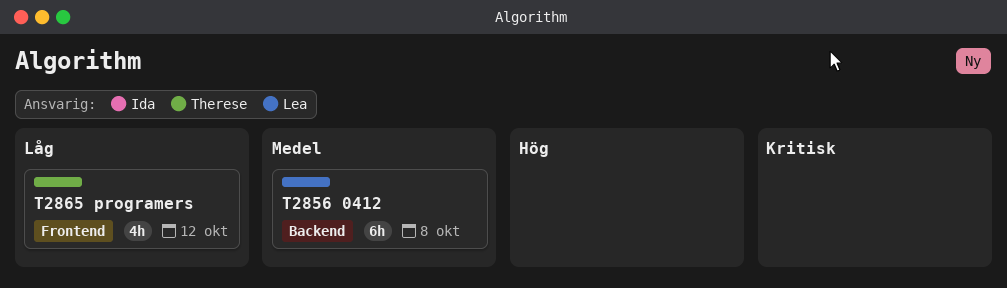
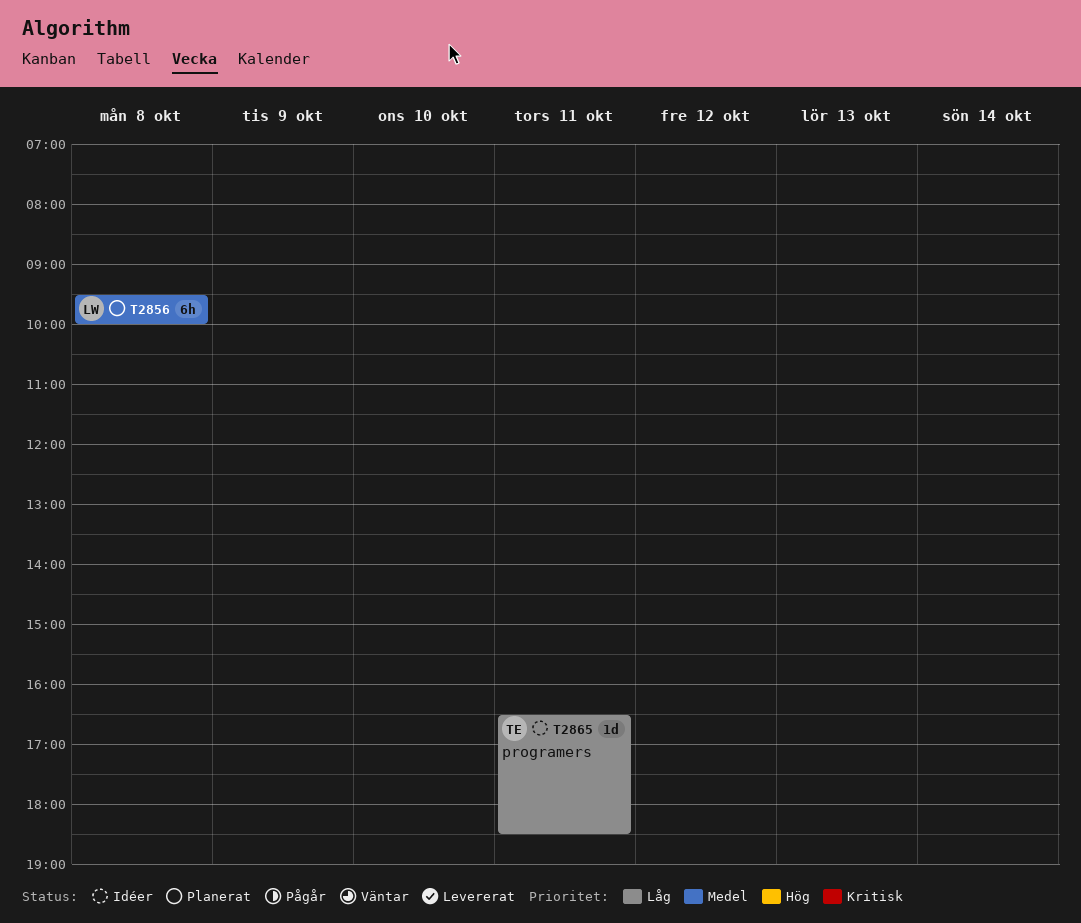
T2865, estimate: 4h -> 1d
T2865, day: Oct 12 -> Oct 11

